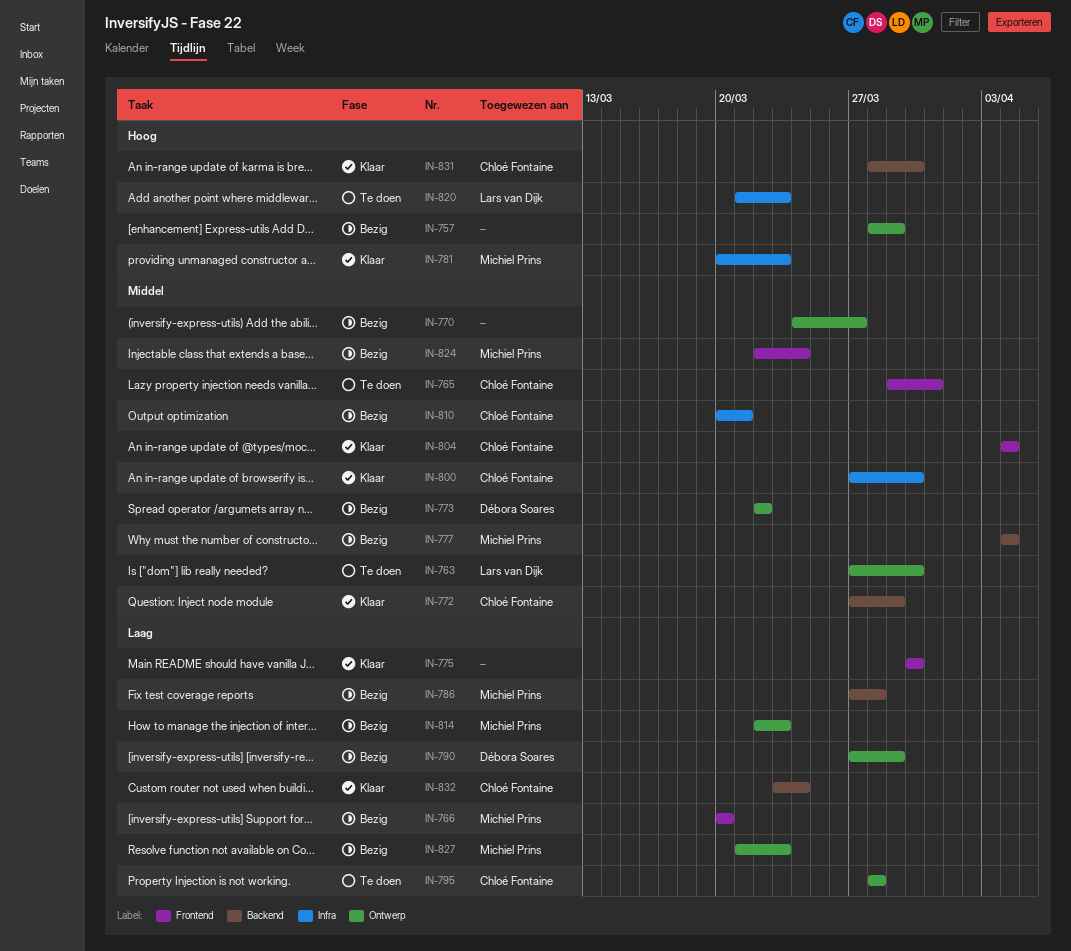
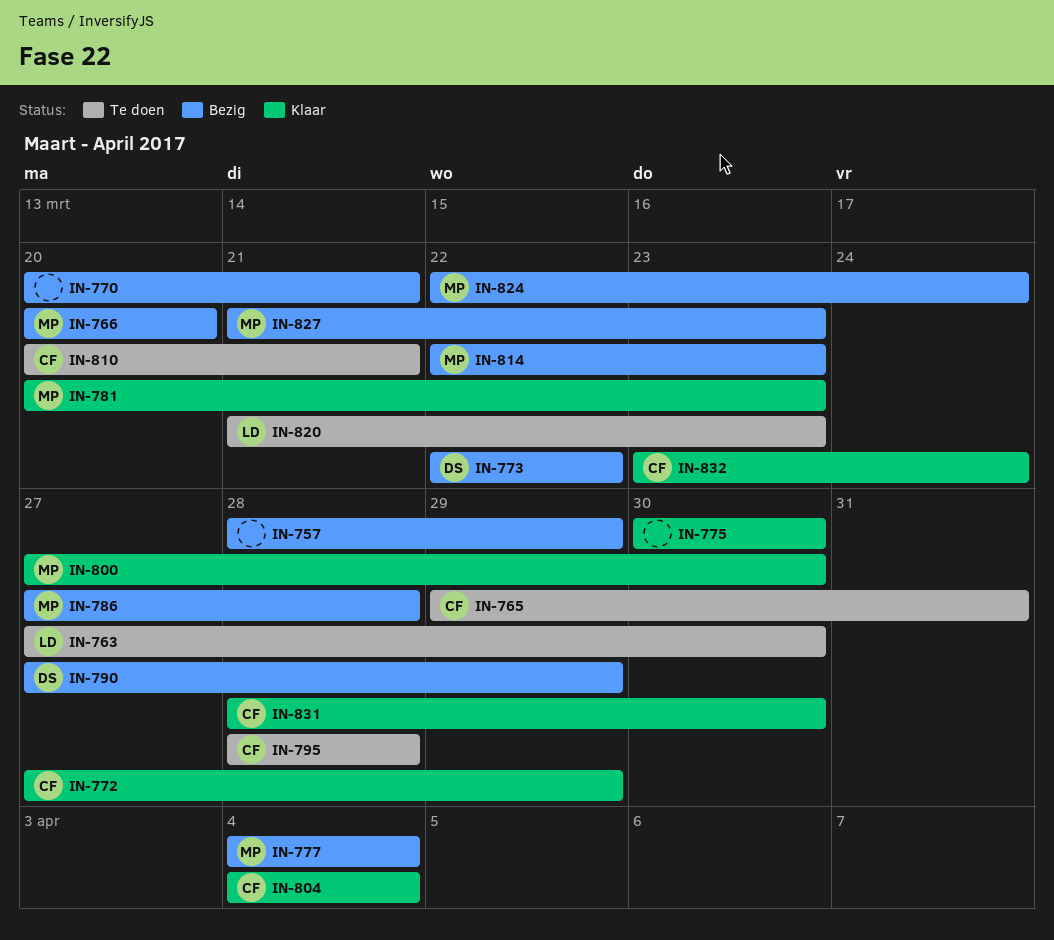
IN-770, start: Mar 24 -> Mar 20
IN-770, due: Mar 27 -> Mar 21
IN-800, owner: Chloé Fontaine -> Michiel Prins
IN-810, status: Bezig -> Te doen

